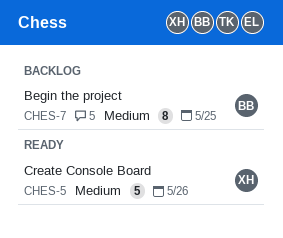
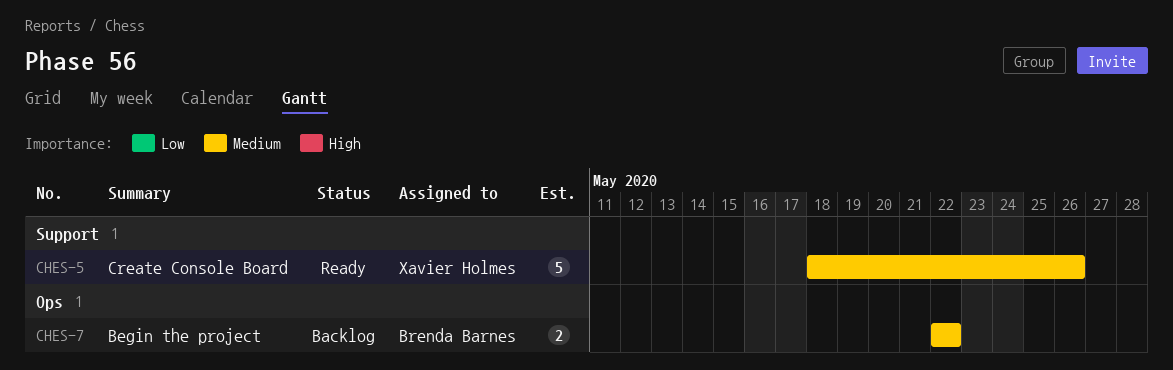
CHES-7, estimate: 8 -> 2
CHES-7, due: May 25 -> May 22

